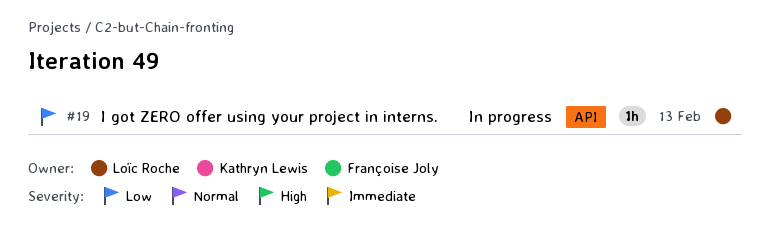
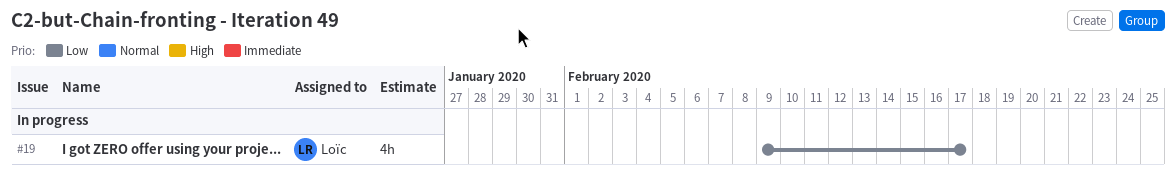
#19, estimate: 1h -> 4h
#19, due: Feb 13 -> Feb 17

